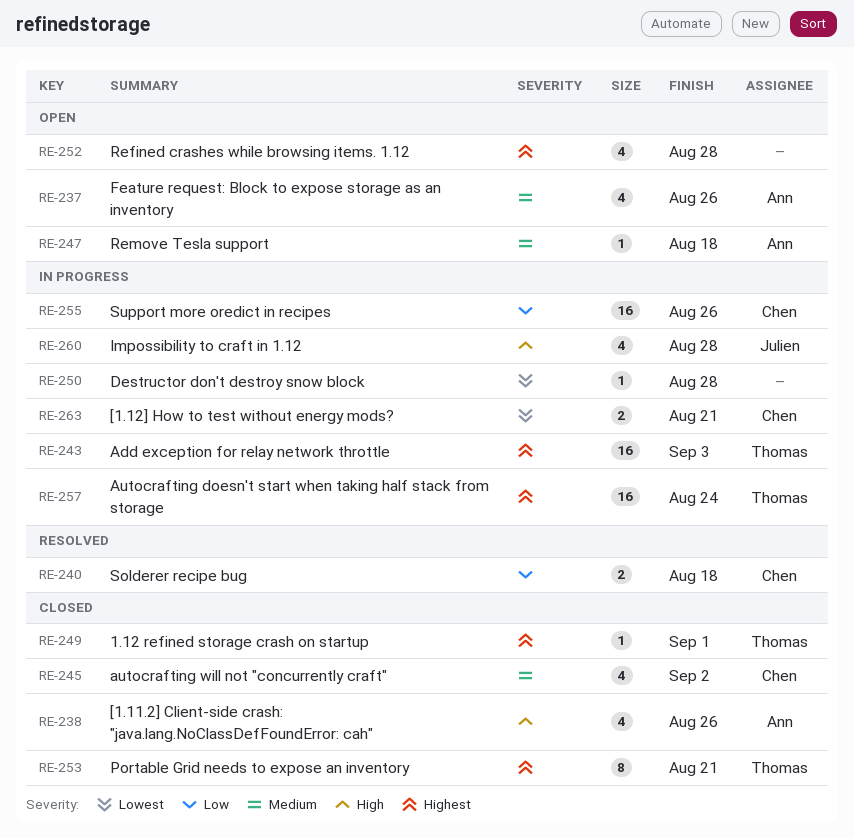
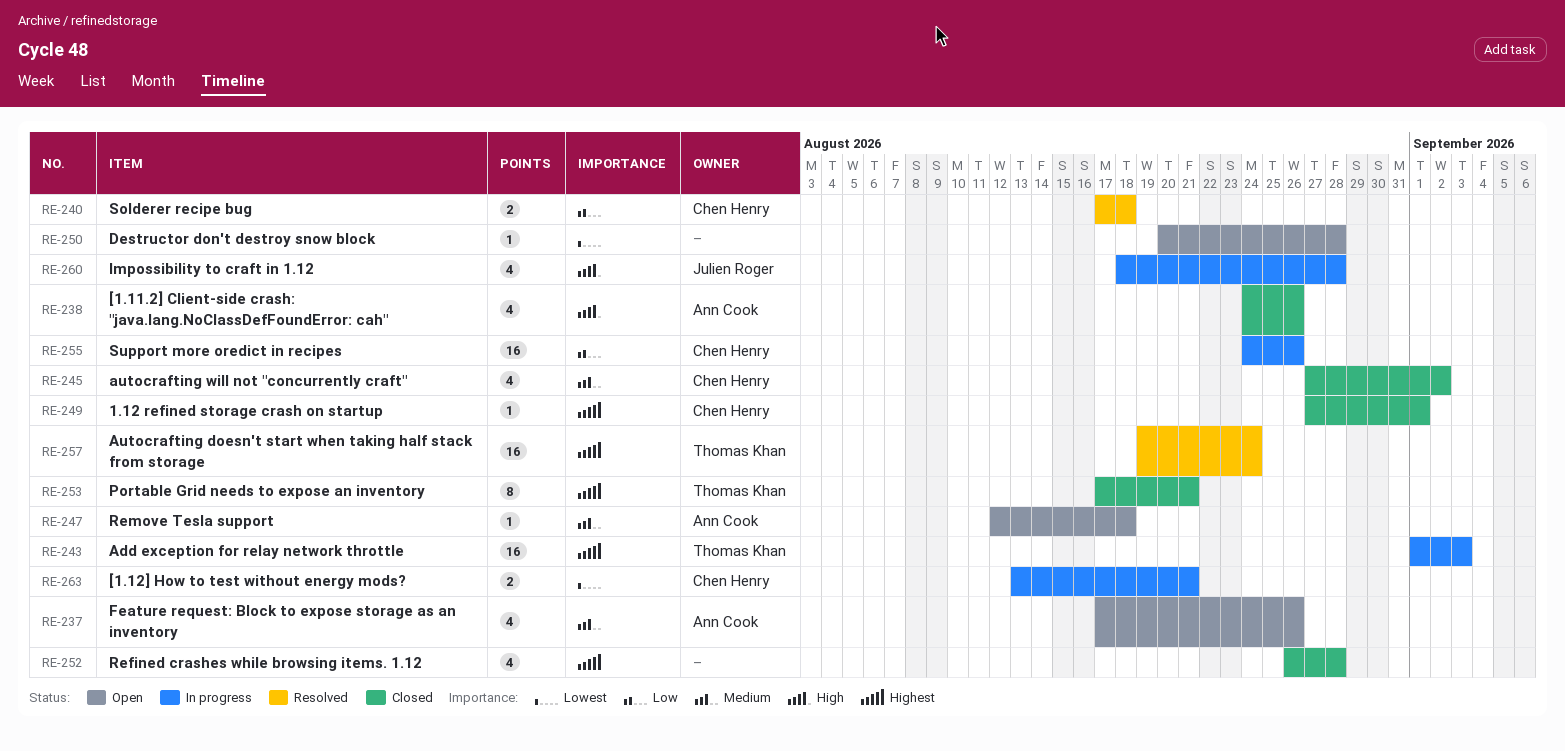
RE-249, owner: Thomas Khan -> Chen Henry
RE-250, status: In progress -> Open
RE-252, status: Open -> Closed
RE-257, status: In progress -> Resolved

